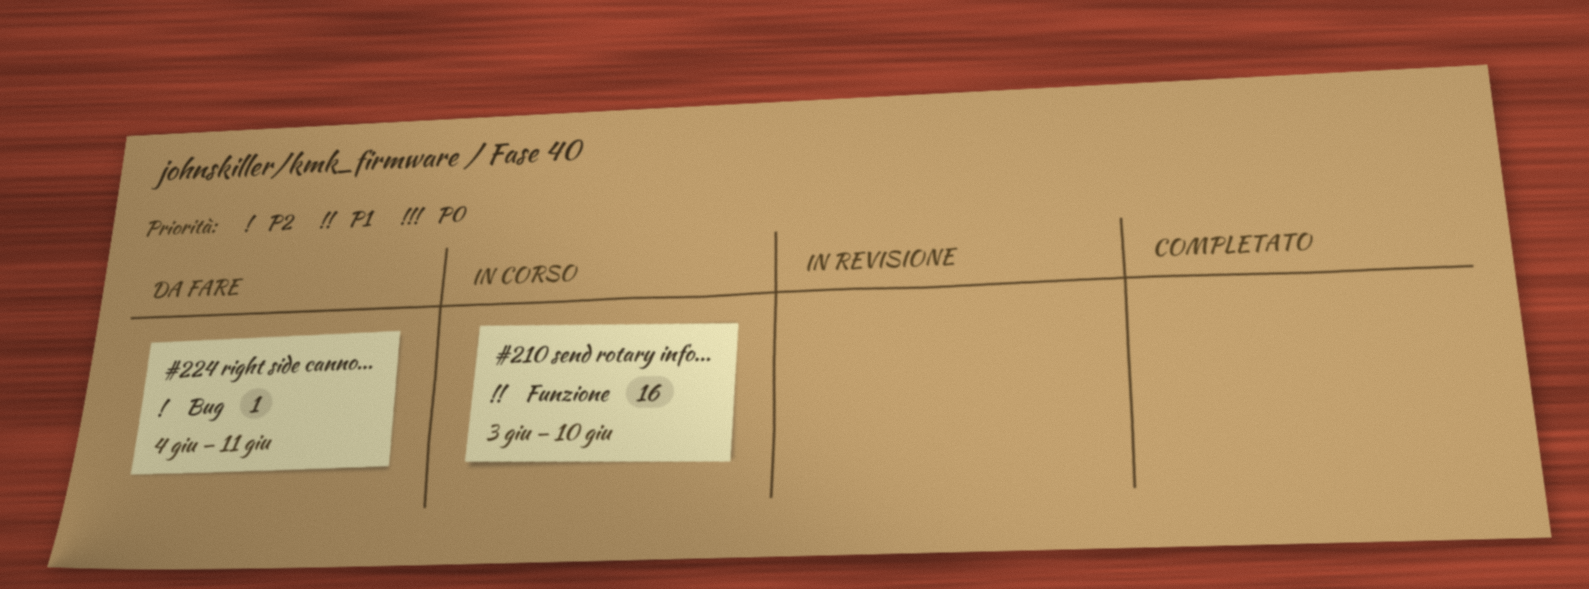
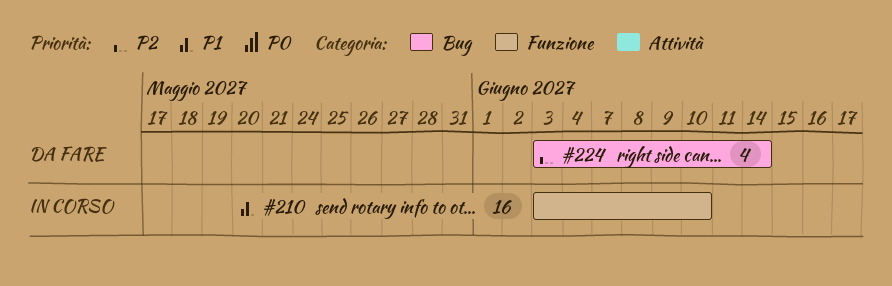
#224, estimate: 1 -> 4
#224, start: Jun 4 -> Jun 3
#224, due: Jun 11 -> Jun 14

